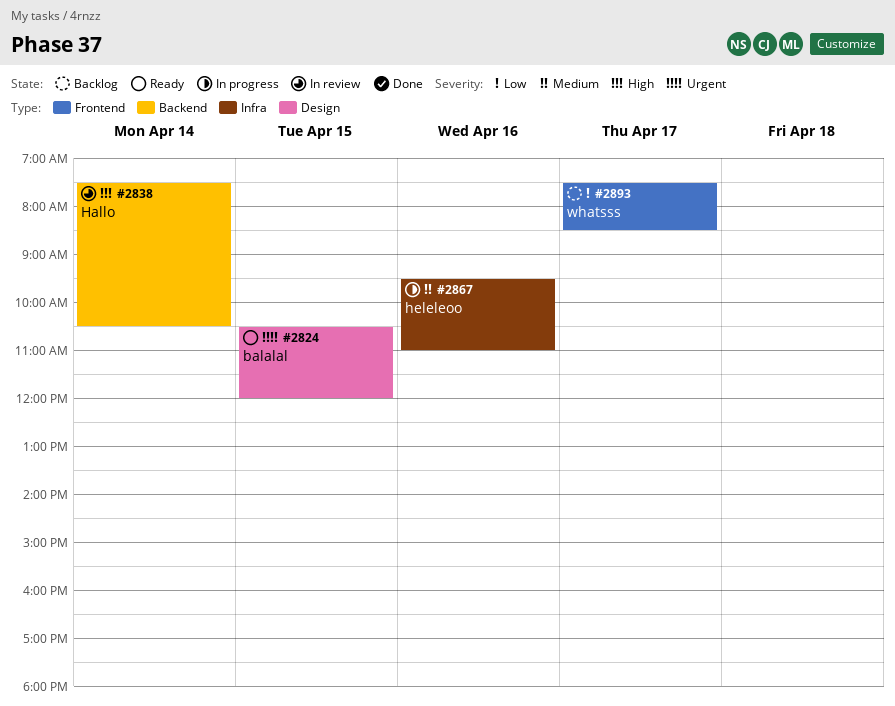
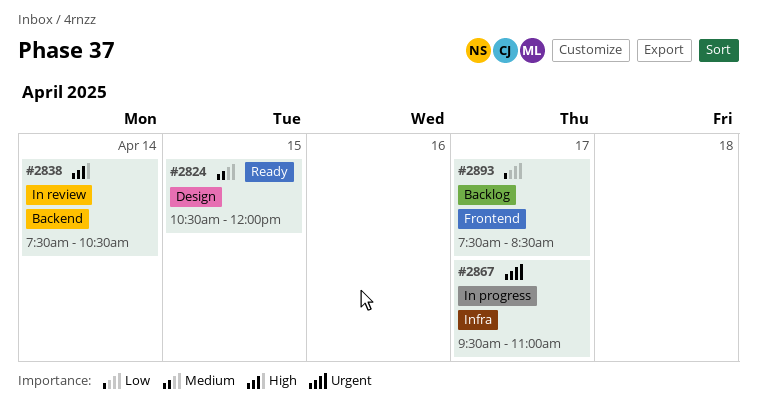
#2824, priority: Urgent -> Medium
#2867, priority: Medium -> Urgent
#2867, day: Apr 16 -> Apr 17

